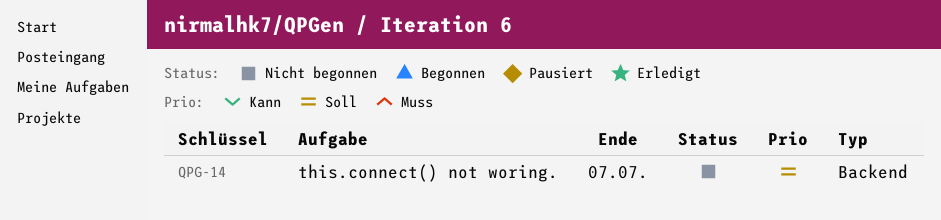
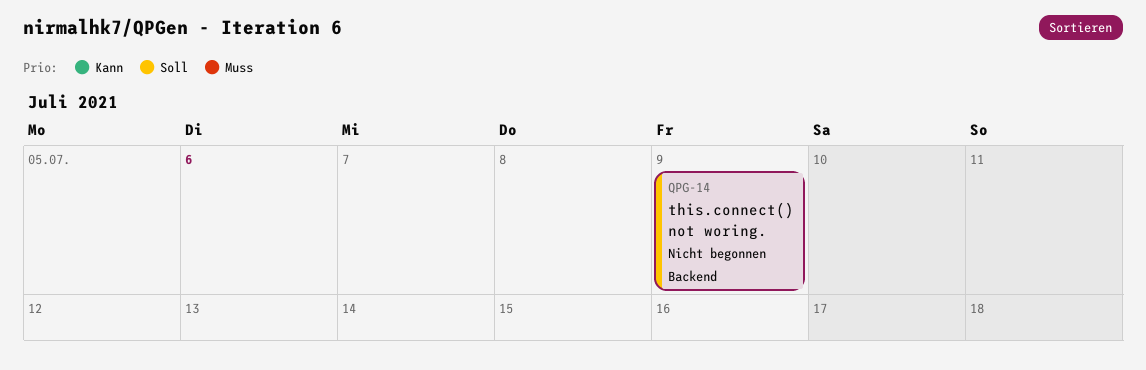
QPG-14, due: Jul 7 -> Jul 9

